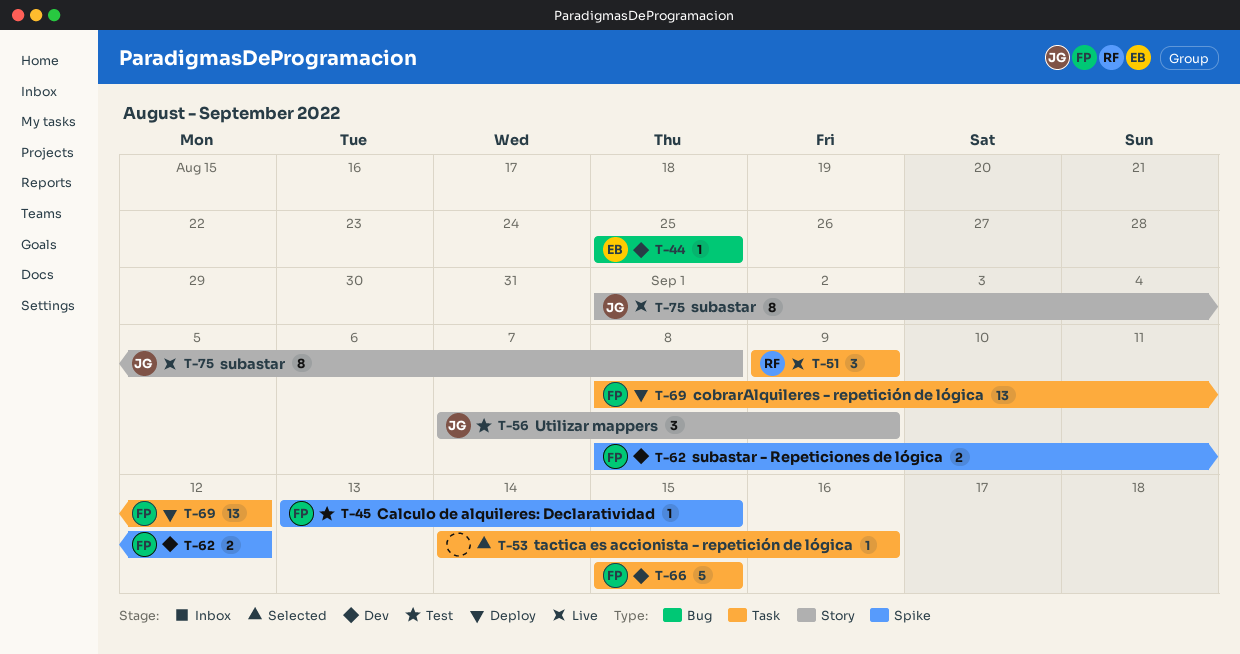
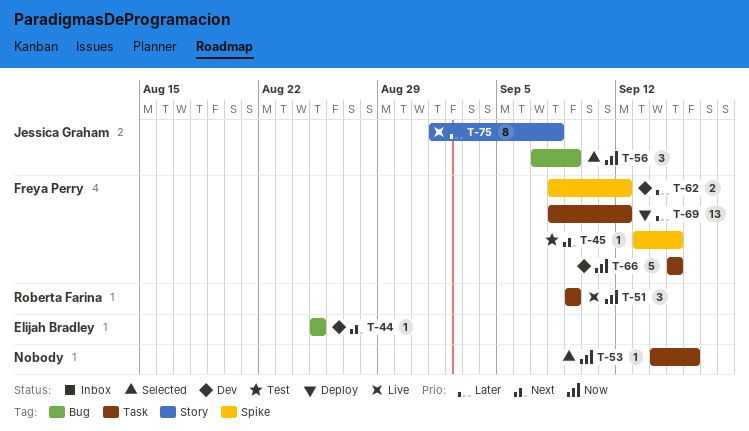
T-56, status: Test -> Selected
T-56, label: Story -> Bug

